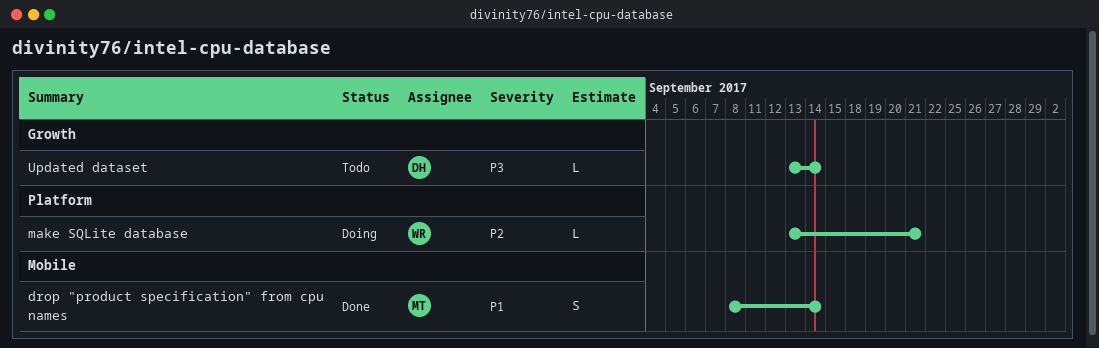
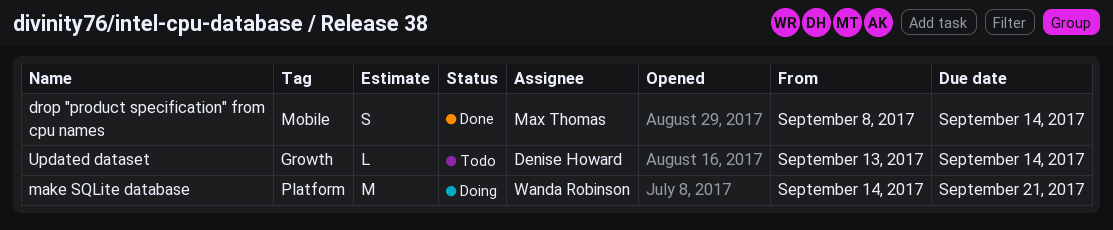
make SQLite database, estimate: L -> M
make SQLite database, start: Sep 13 -> Sep 14

